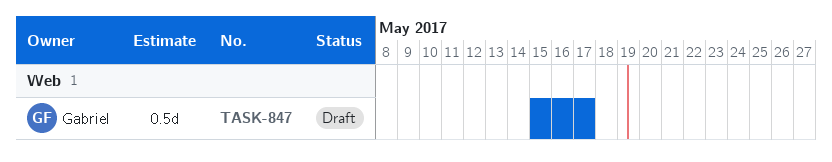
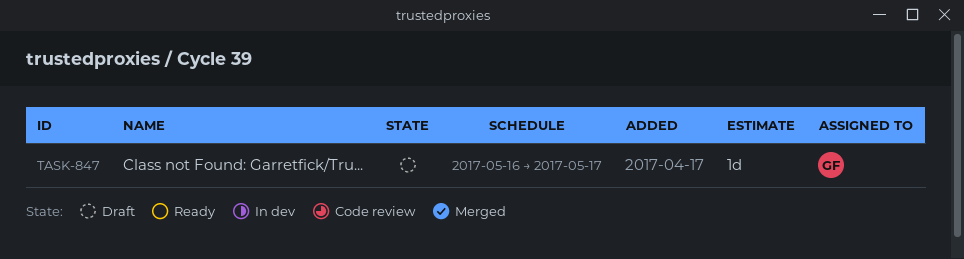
TASK-847, estimate: 0.5d -> 1d
TASK-847, start: May 15 -> May 16

